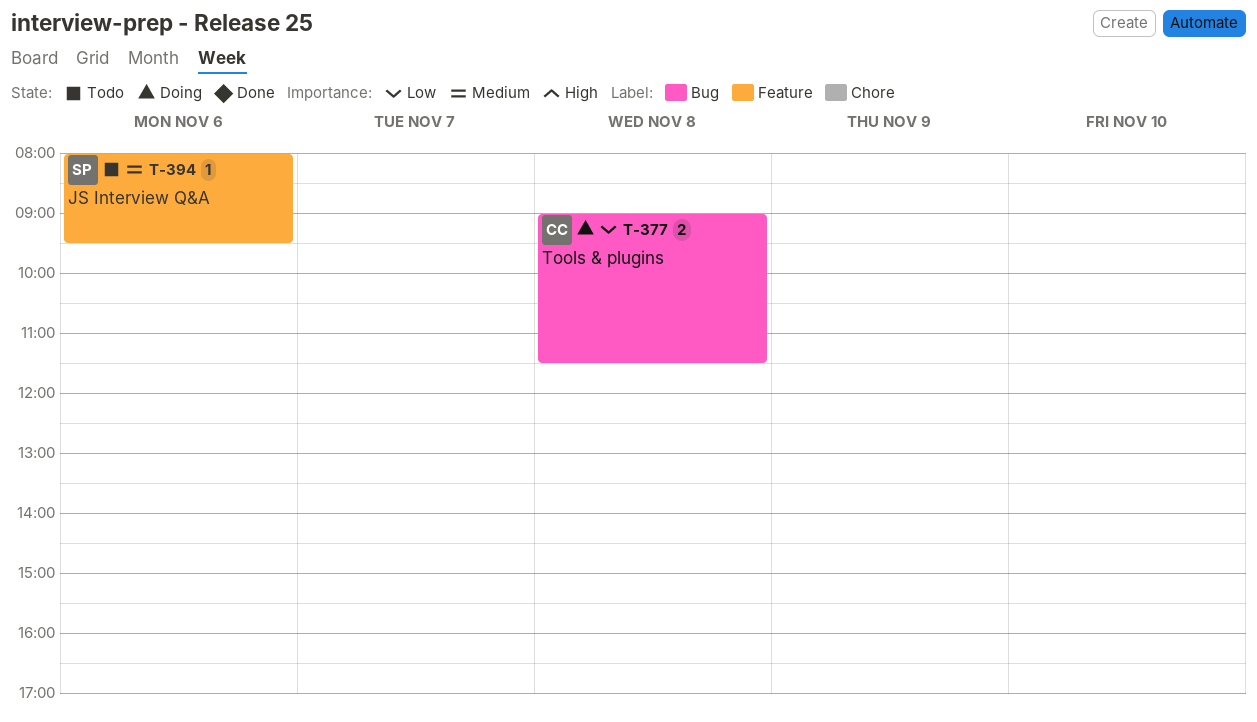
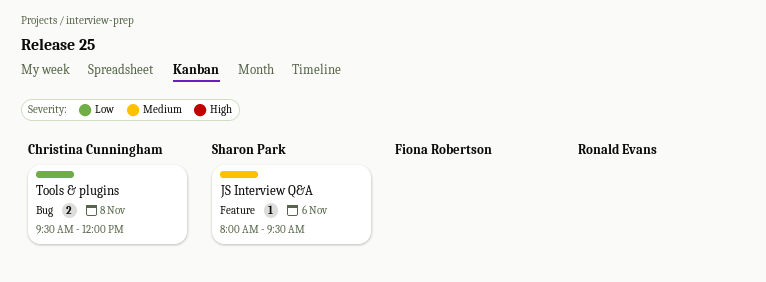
Tools & plugins, begins: 09:00 -> 09:30
Tools & plugins, ends: 11:30 -> 12:00

